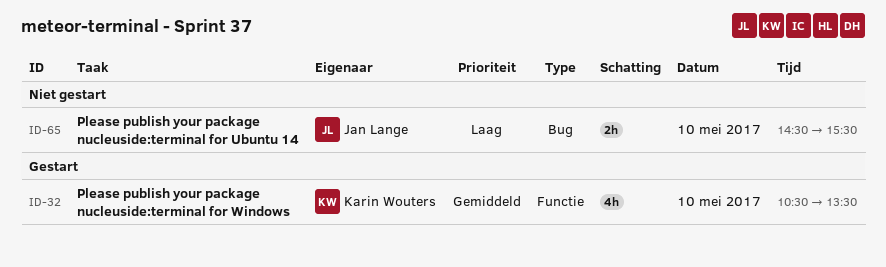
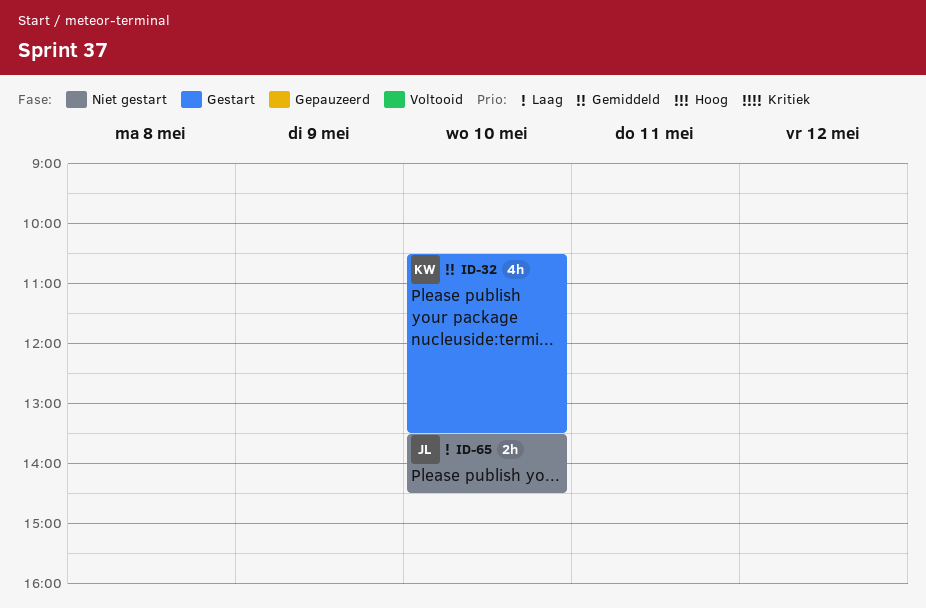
ID-65, begins: 14:30 -> 13:30
ID-65, ends: 15:30 -> 14:30

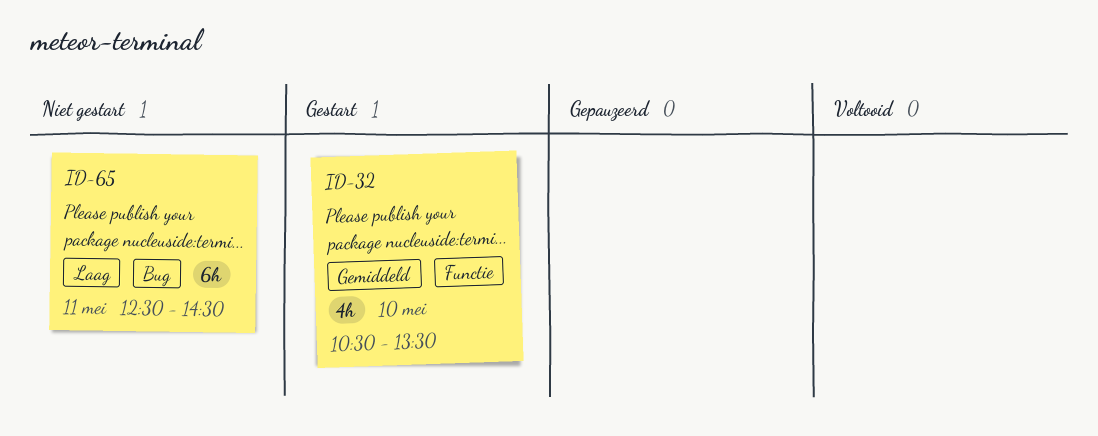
ID-65, estimate: 2h -> 6h
ID-65, day: May 10 -> May 11
ID-65, begins: 13:30 -> 12:30

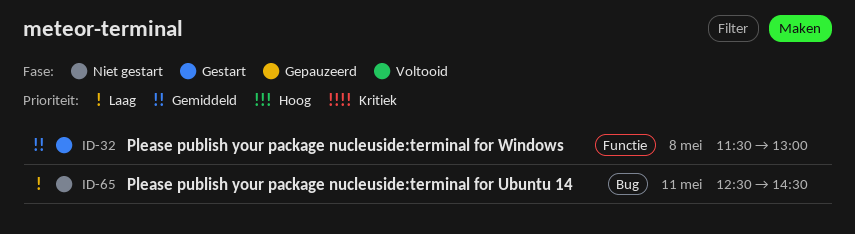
ID-32, day: May 10 -> May 8
ID-32, begins: 10:30 -> 11:30
ID-32, ends: 13:30 -> 13:00

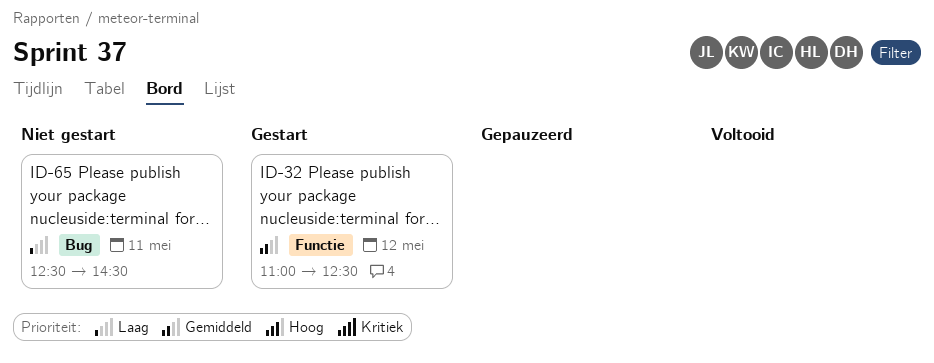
ID-32, day: May 8 -> May 12
ID-32, begins: 11:30 -> 11:00
ID-32, ends: 13:00 -> 12:30

